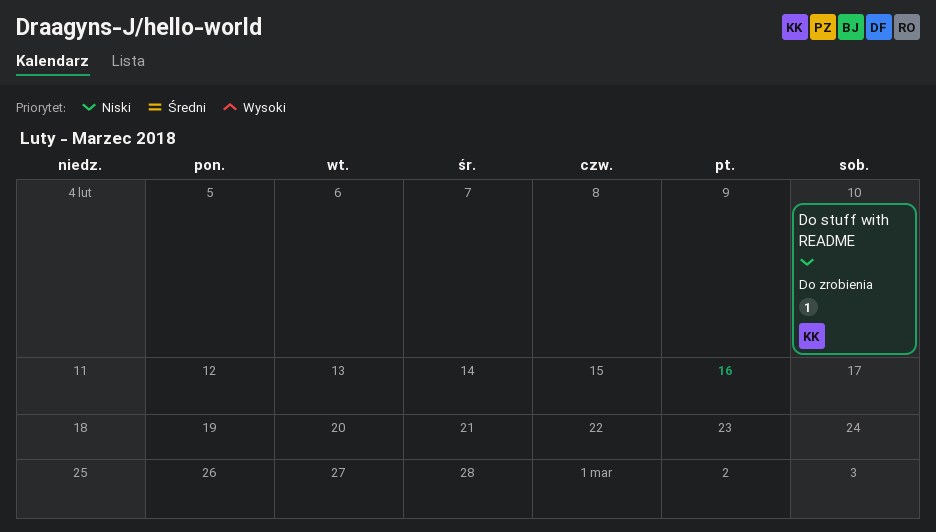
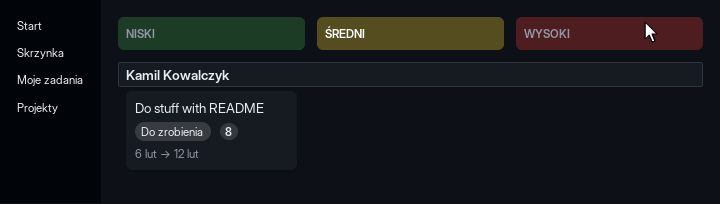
Do stuff with README, estimate: 1 -> 8
Do stuff with README, due: Feb 10 -> Feb 12

